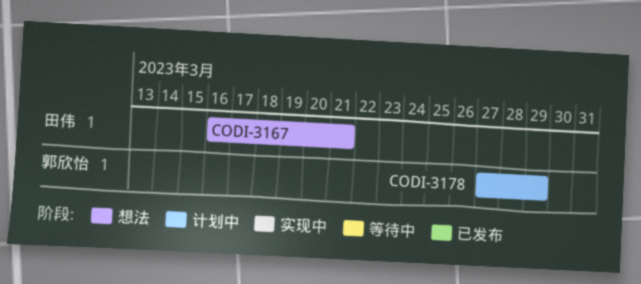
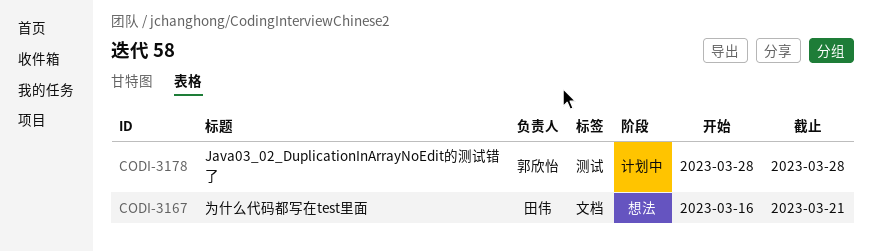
CODI-3178, start: Mar 27 -> Mar 28
CODI-3178, due: Mar 29 -> Mar 28

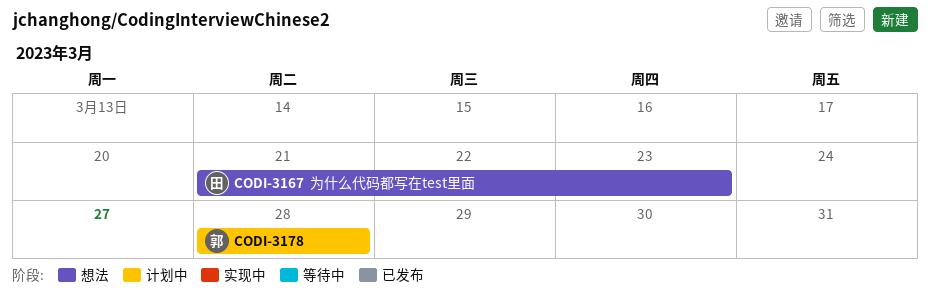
CODI-3167, start: Mar 16 -> Mar 21
CODI-3167, due: Mar 21 -> Mar 23

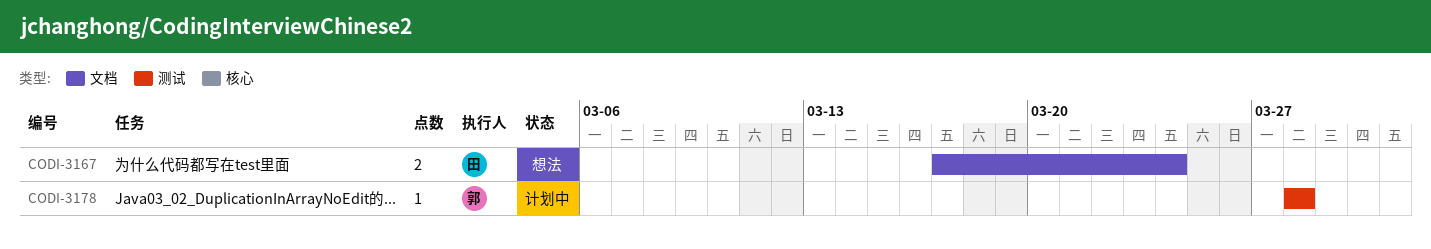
CODI-3167, start: Mar 21 -> Mar 17
CODI-3167, due: Mar 23 -> Mar 24

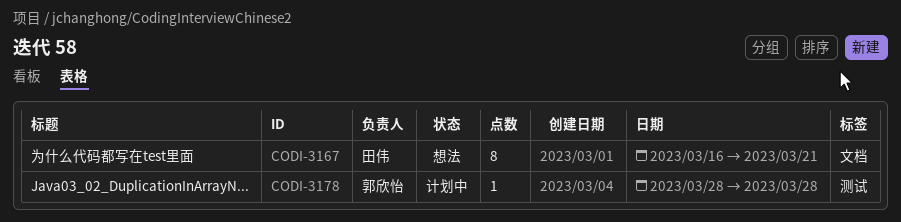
CODI-3167, estimate: 2 -> 8
CODI-3167, start: Mar 17 -> Mar 16
CODI-3167, due: Mar 24 -> Mar 21

